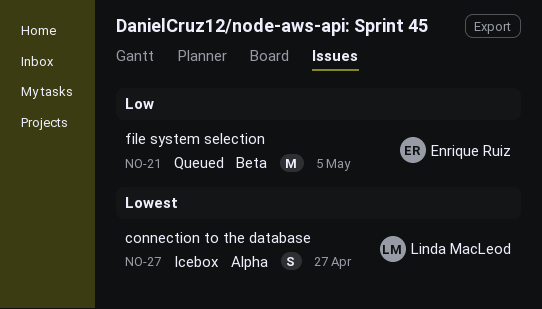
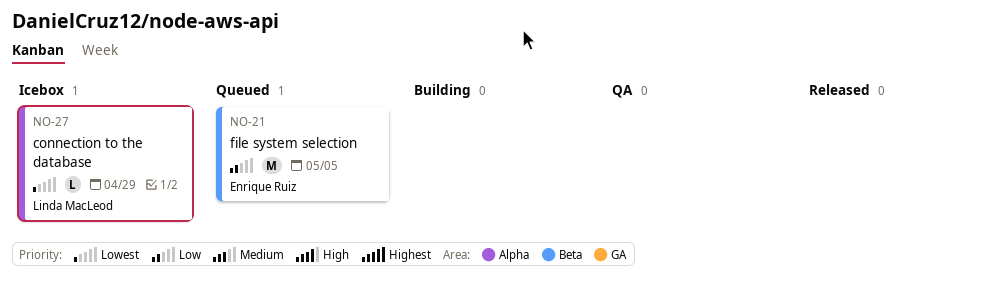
NO-27, estimate: S -> L
NO-27, due: Apr 27 -> Apr 29

